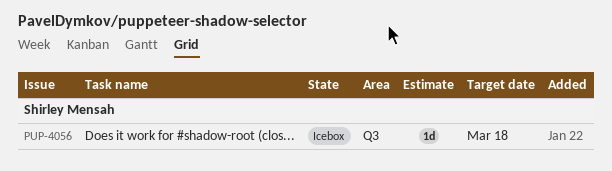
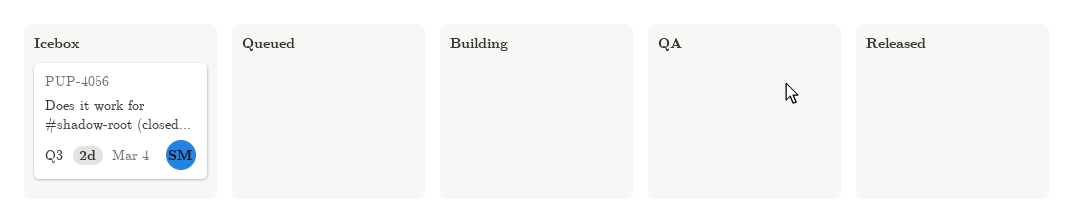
PUP-4056, estimate: 1d -> 2d
PUP-4056, due: Mar 18 -> Mar 4

